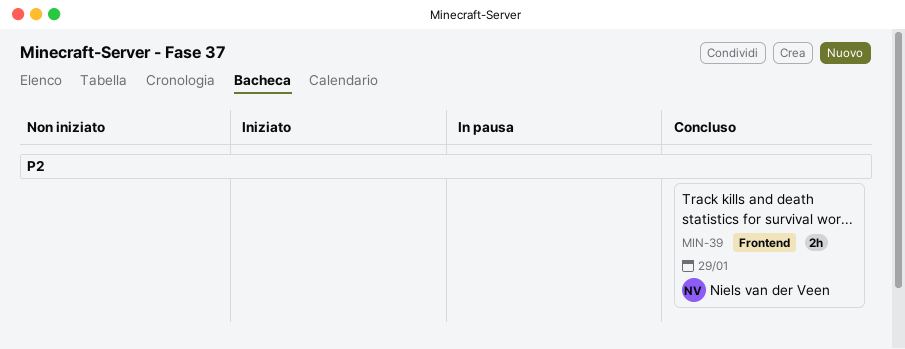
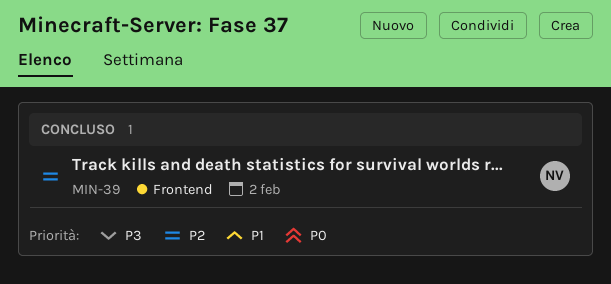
MIN-39, due: Jan 29 -> Feb 2

